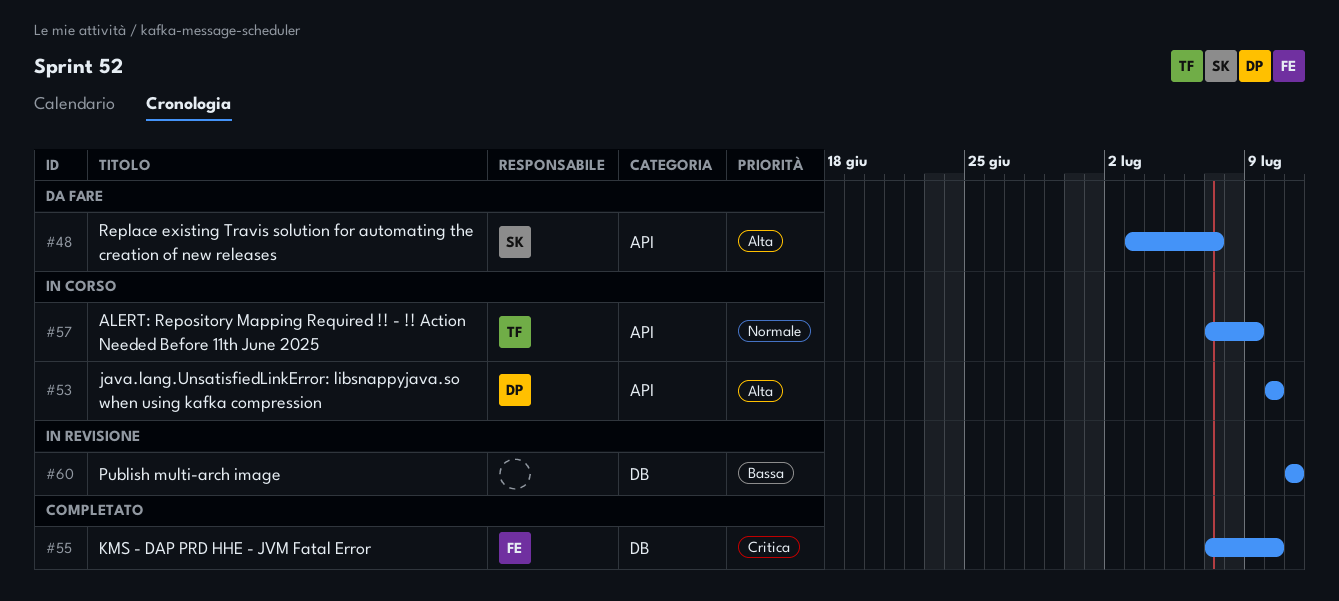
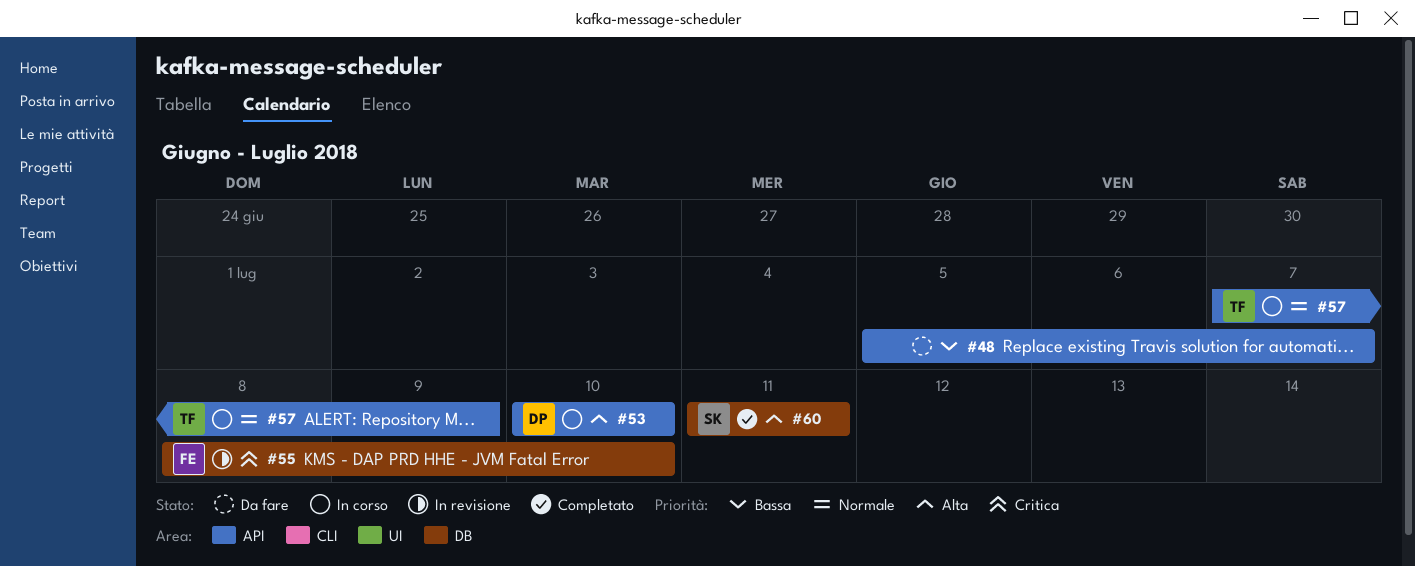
#48, owner: SK -> none
#48, priority: Alta -> Bassa
#48, start: Jul 3 -> Jul 5
#55, status: Completato -> In revisione
#55, start: Jul 7 -> Jul 8
#60, status: In revisione -> Completato
#60, owner: none -> SK
#60, priority: Bassa -> Alta

